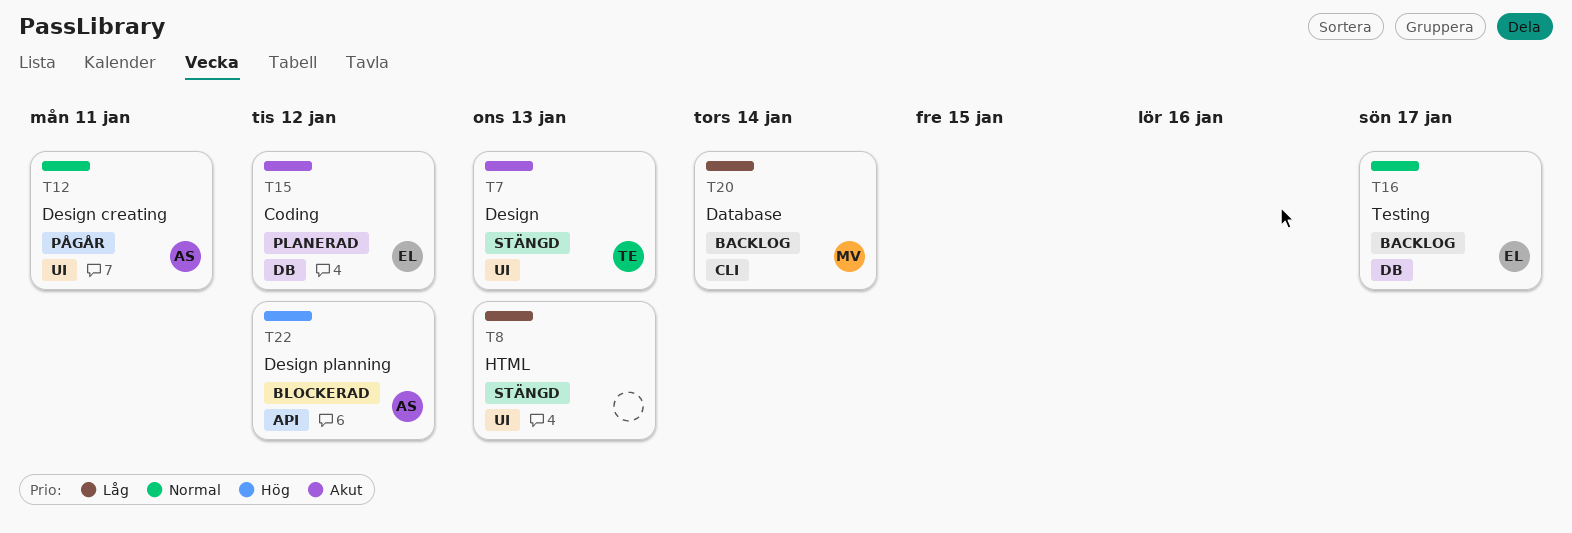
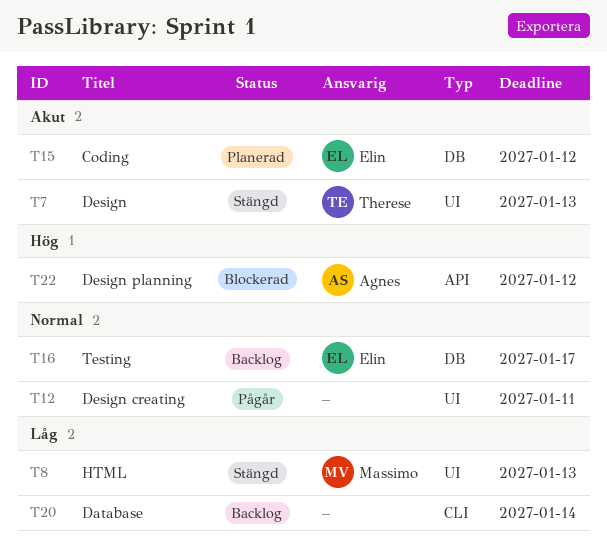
T8, owner: none -> Massimo
T12, owner: Agnes -> none
T20, owner: Massimo -> none

